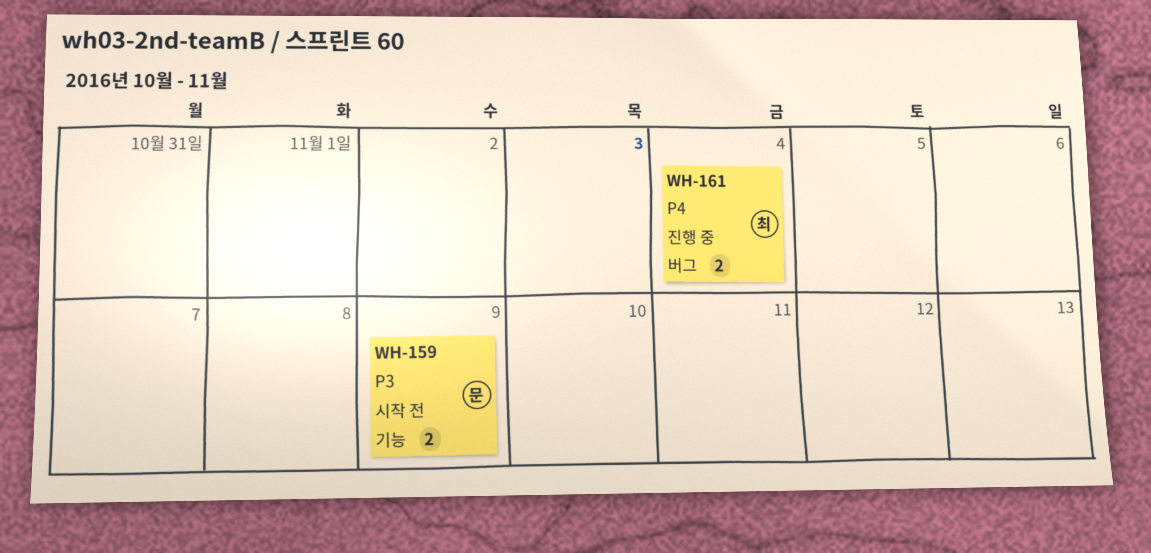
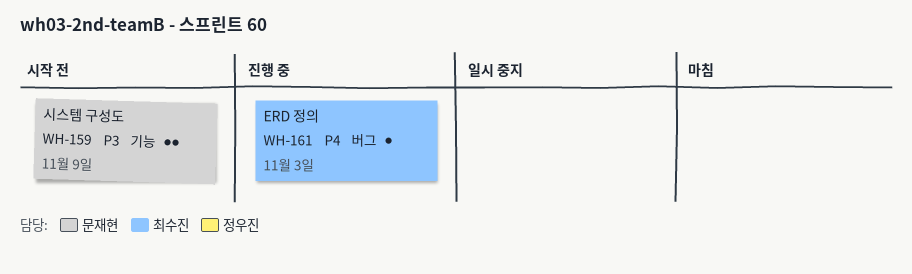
WH-161, estimate: 2 -> 1
WH-161, due: Nov 4 -> Nov 3

